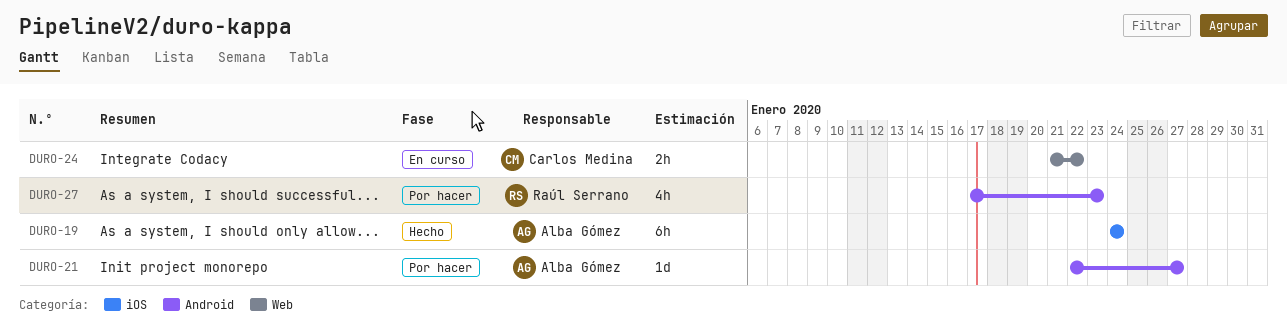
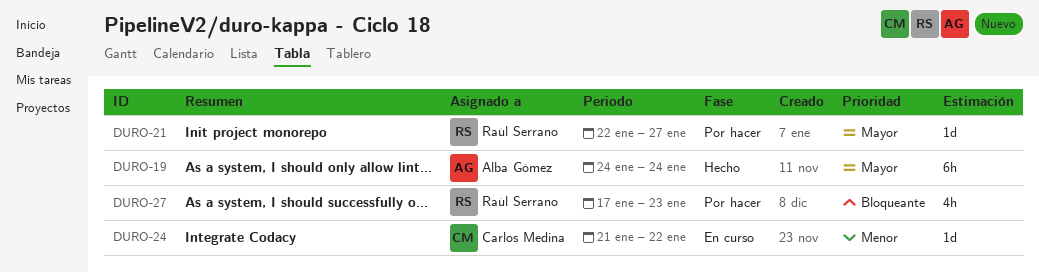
DURO-21, owner: Alba Gómez -> Raúl Serrano
DURO-24, estimate: 2h -> 1d

